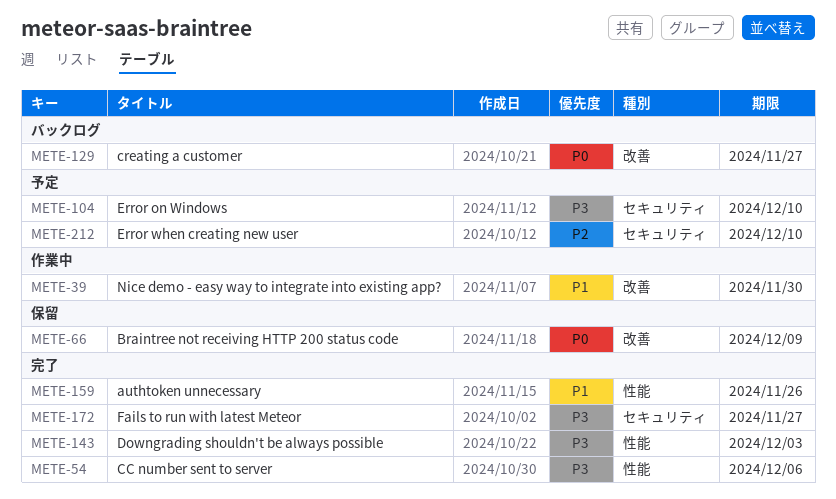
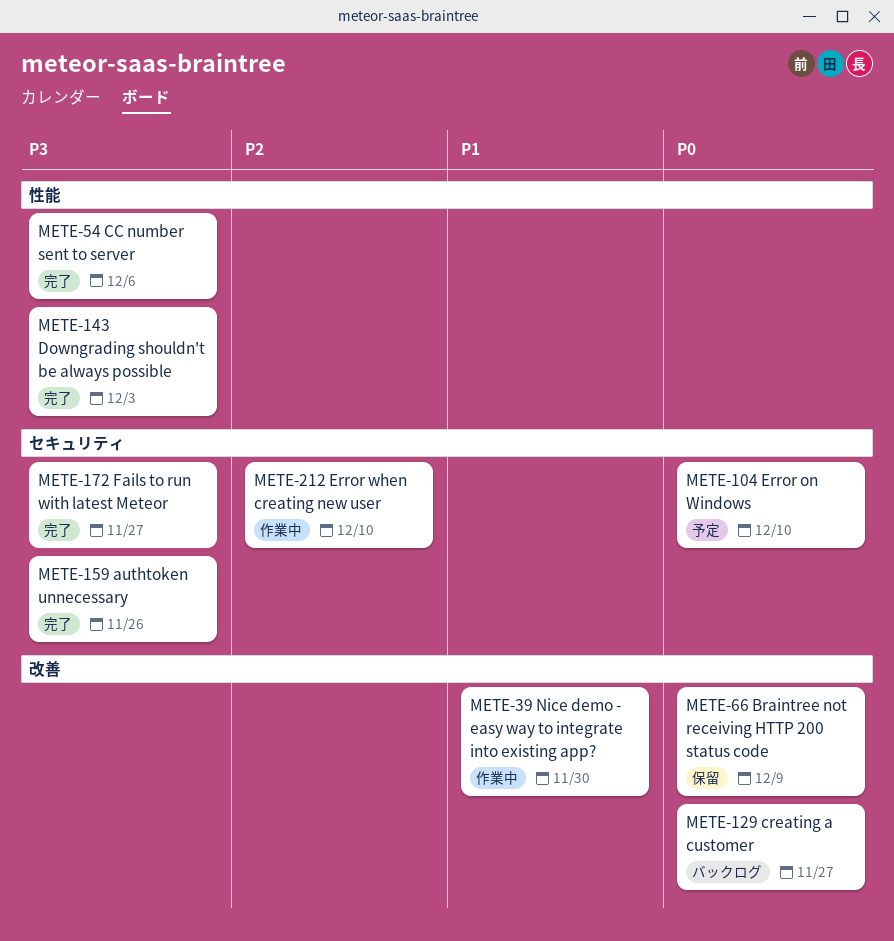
METE-104, priority: P3 -> P0
METE-159, priority: P1 -> P3
METE-159, label: 性能 -> セキュリティ
METE-212, status: 予定 -> 作業中

